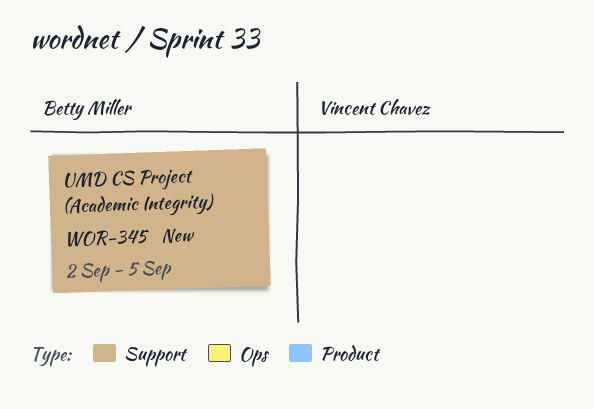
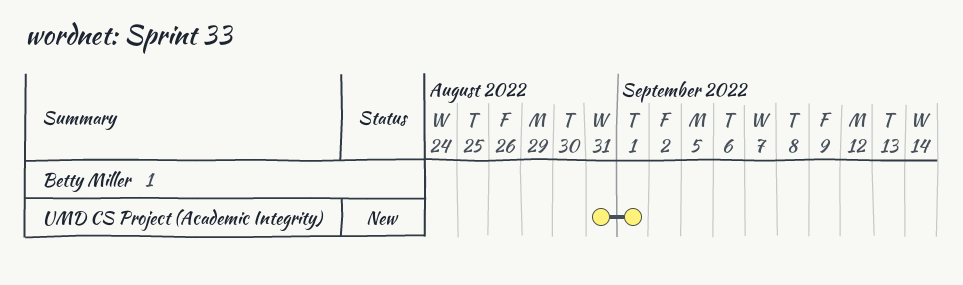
UMD CS Project (Academic Integrity), start: Sep 2 -> Aug 31
UMD CS Project (Academic Integrity), due: Sep 5 -> Sep 1

